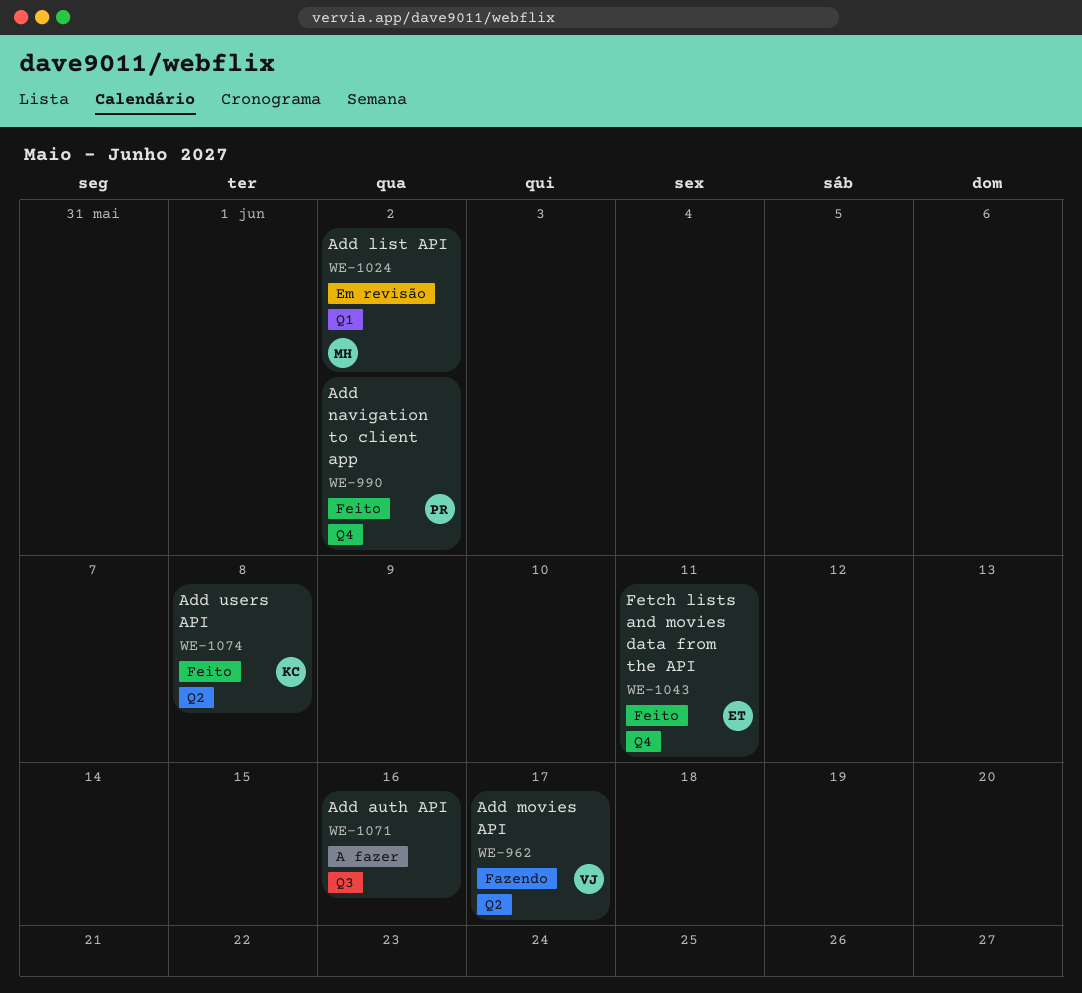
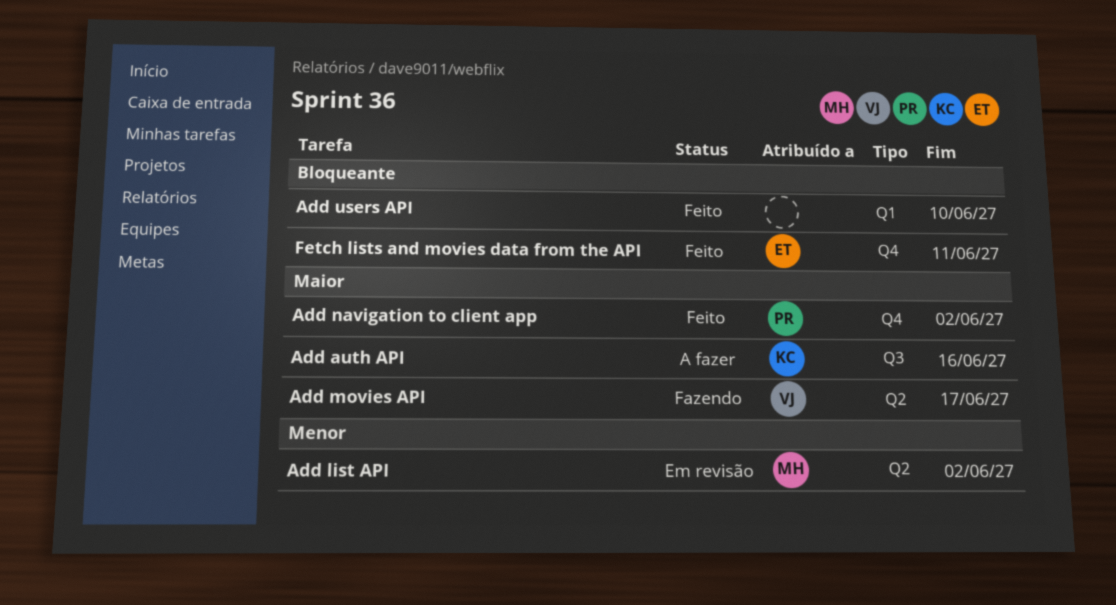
Add auth API, owner: none -> KC
Add list API, label: Q1 -> Q2
Add users API, owner: KC -> none
Add users API, label: Q2 -> Q1
Add users API, due: Jun 8 -> Jun 10

